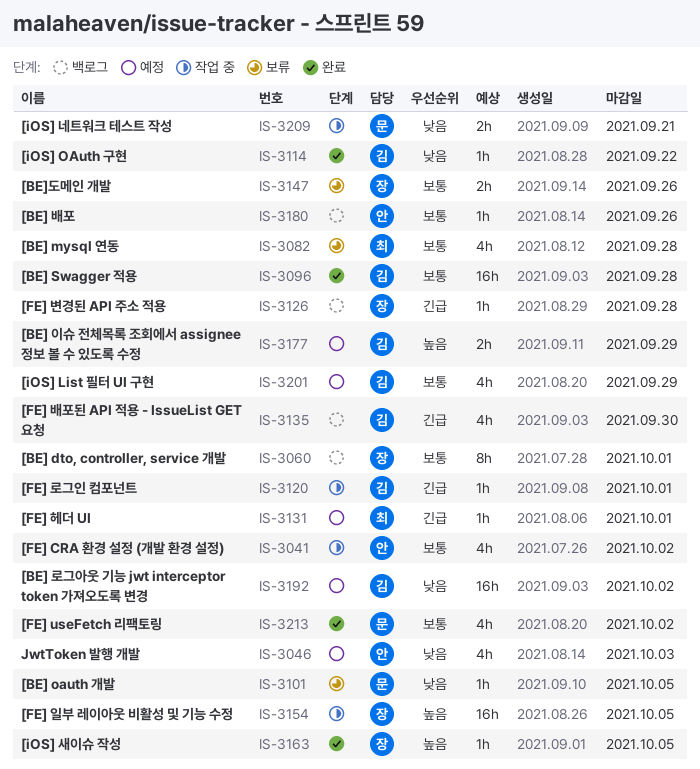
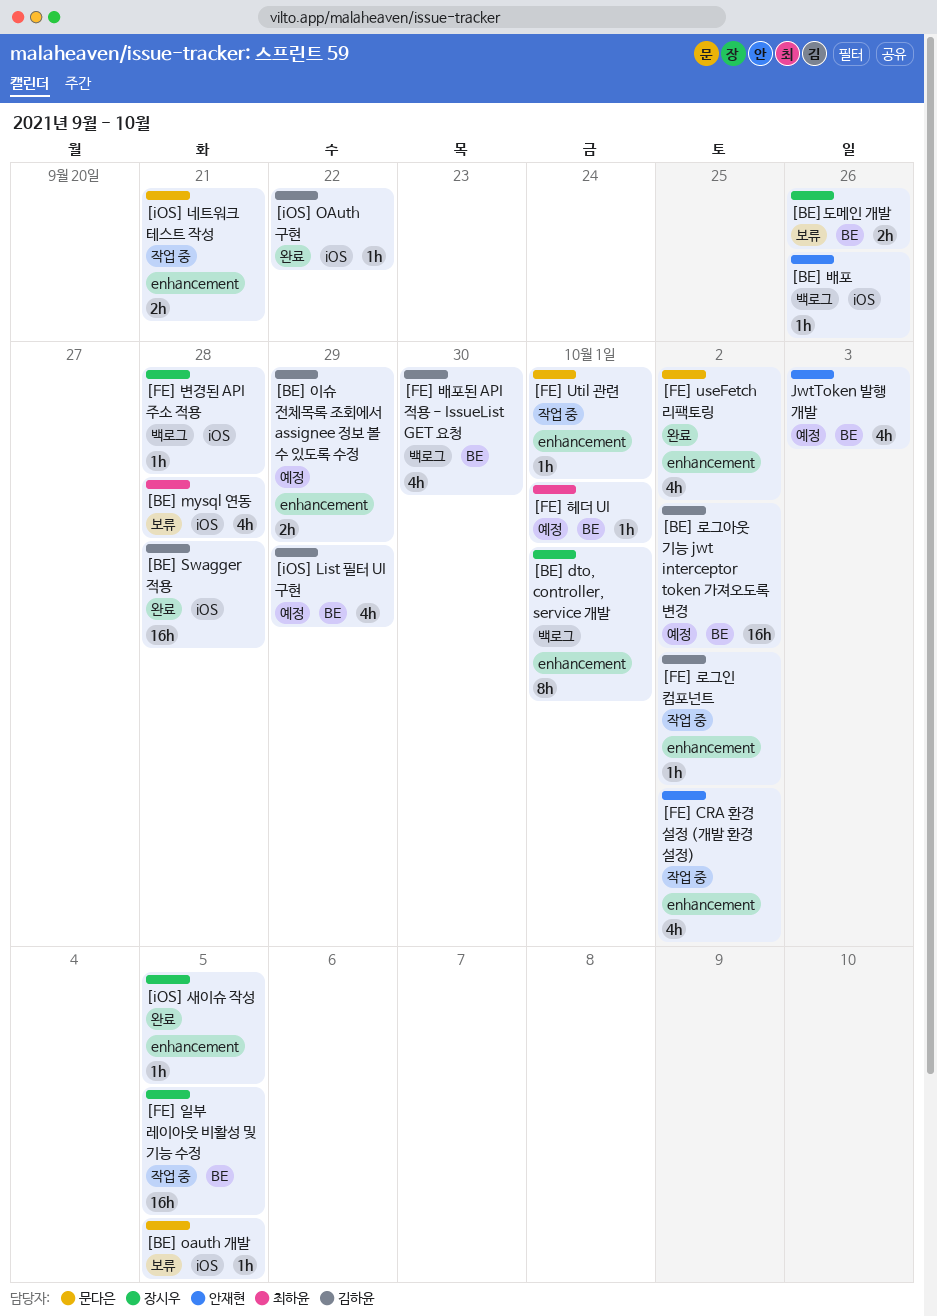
[FE] Util 관련: none -> present
[FE] 로그인 컴포넌트, due: Oct 1 -> Oct 2

